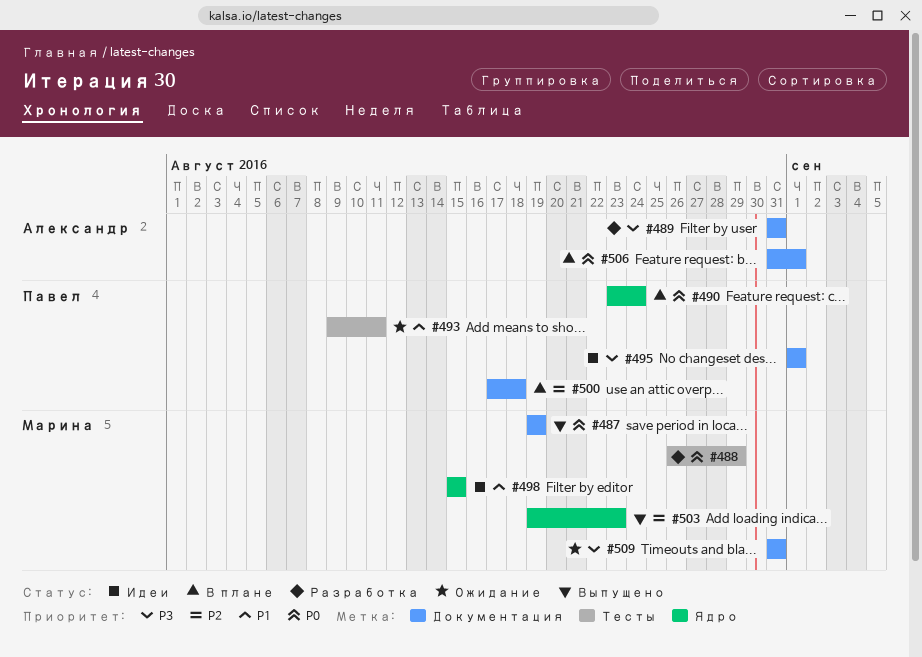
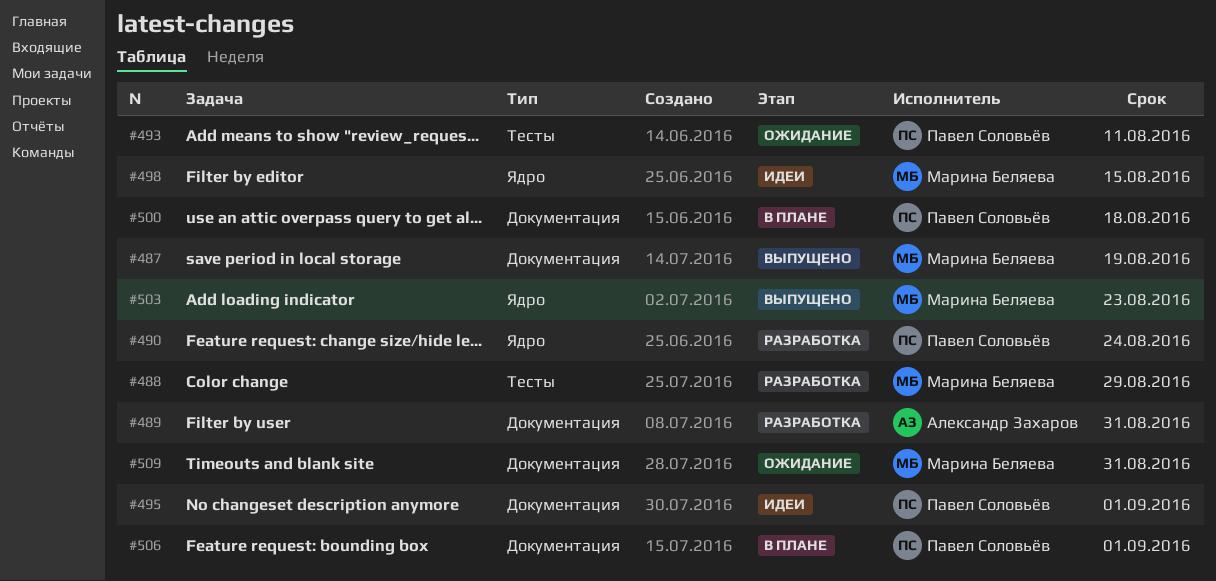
#490, status: В плане -> Разработка
#506, owner: Александр Захаров -> Павел Соловьёв

